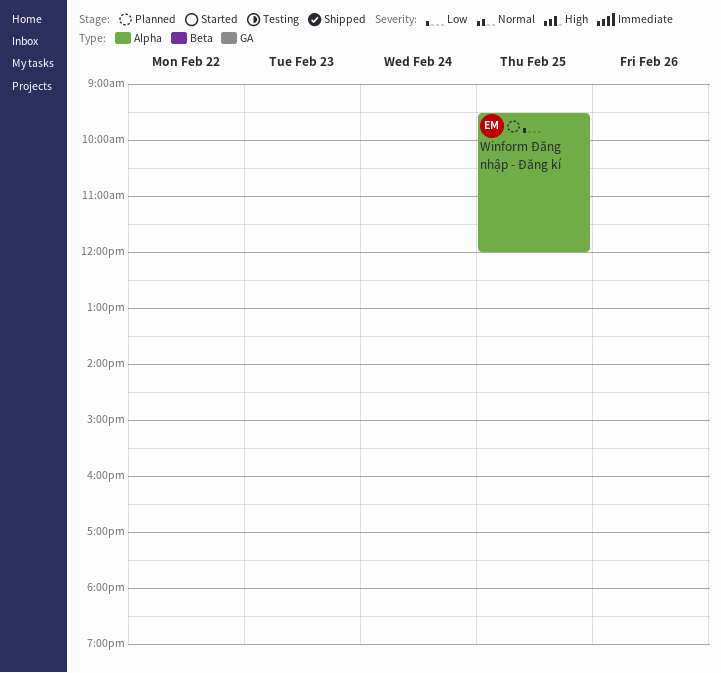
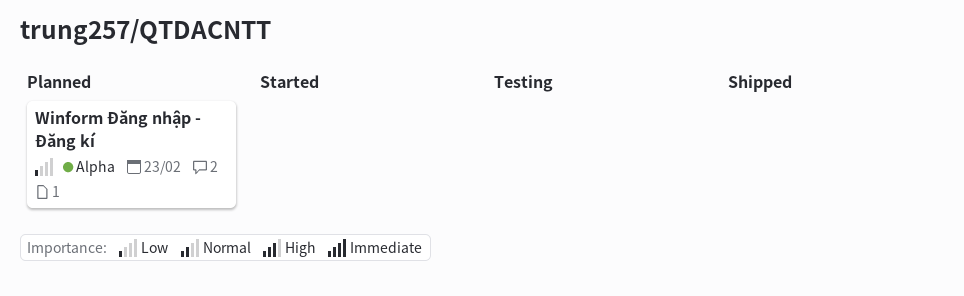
Winform Đăng nhập - Đăng kí, day: Feb 25 -> Feb 23

